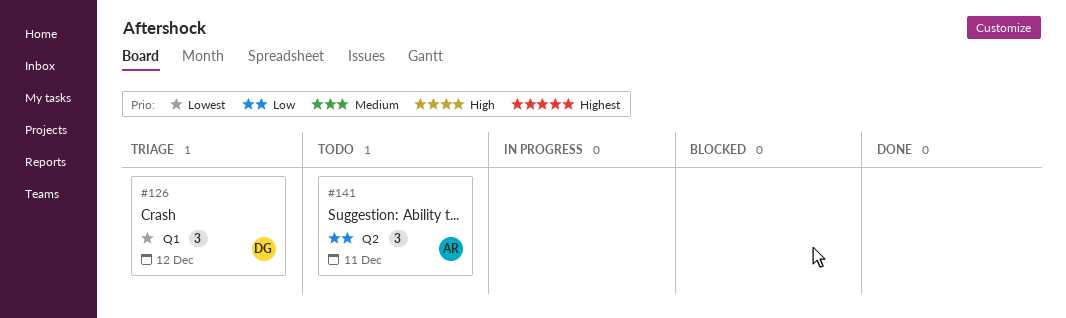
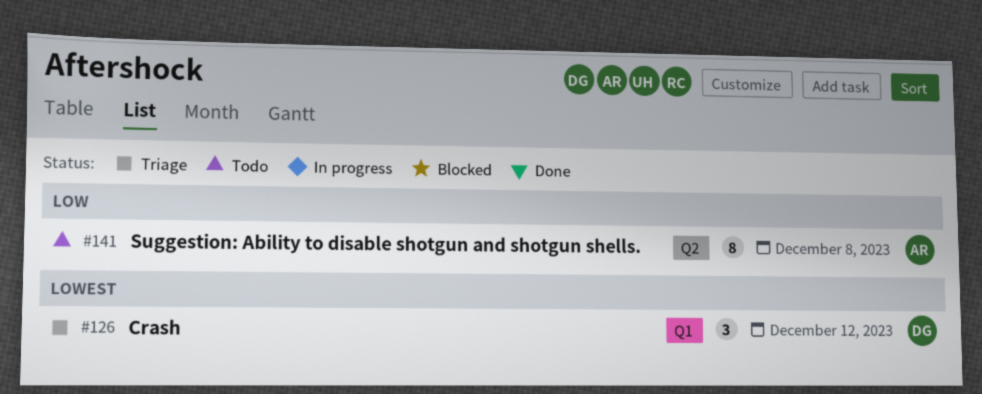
#141, estimate: 3 -> 8
#141, due: Dec 11 -> Dec 8

